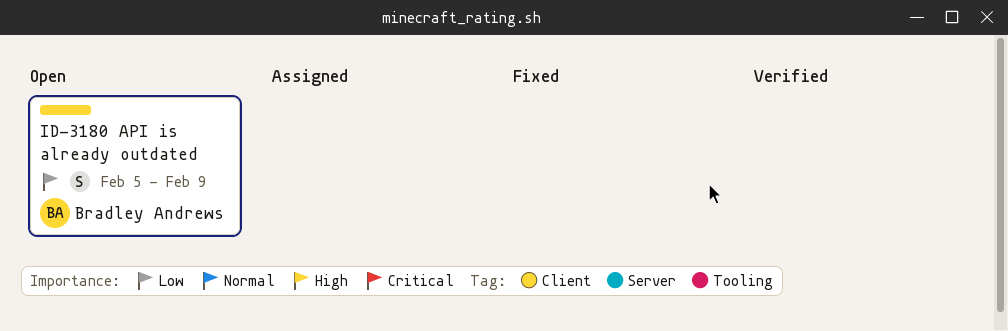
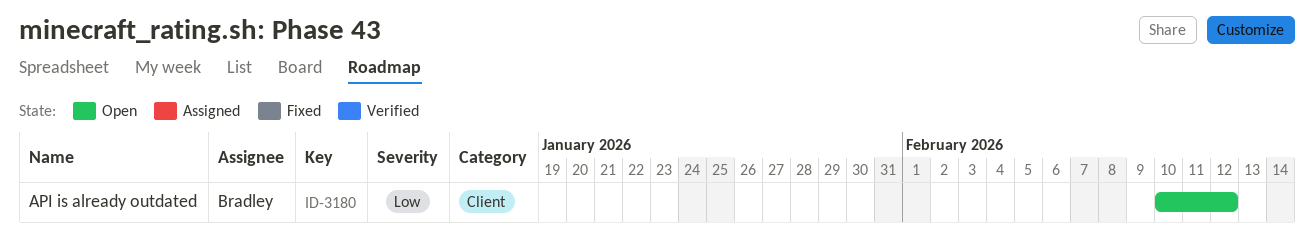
ID-3180, start: Feb 5 -> Feb 10
ID-3180, due: Feb 9 -> Feb 12

